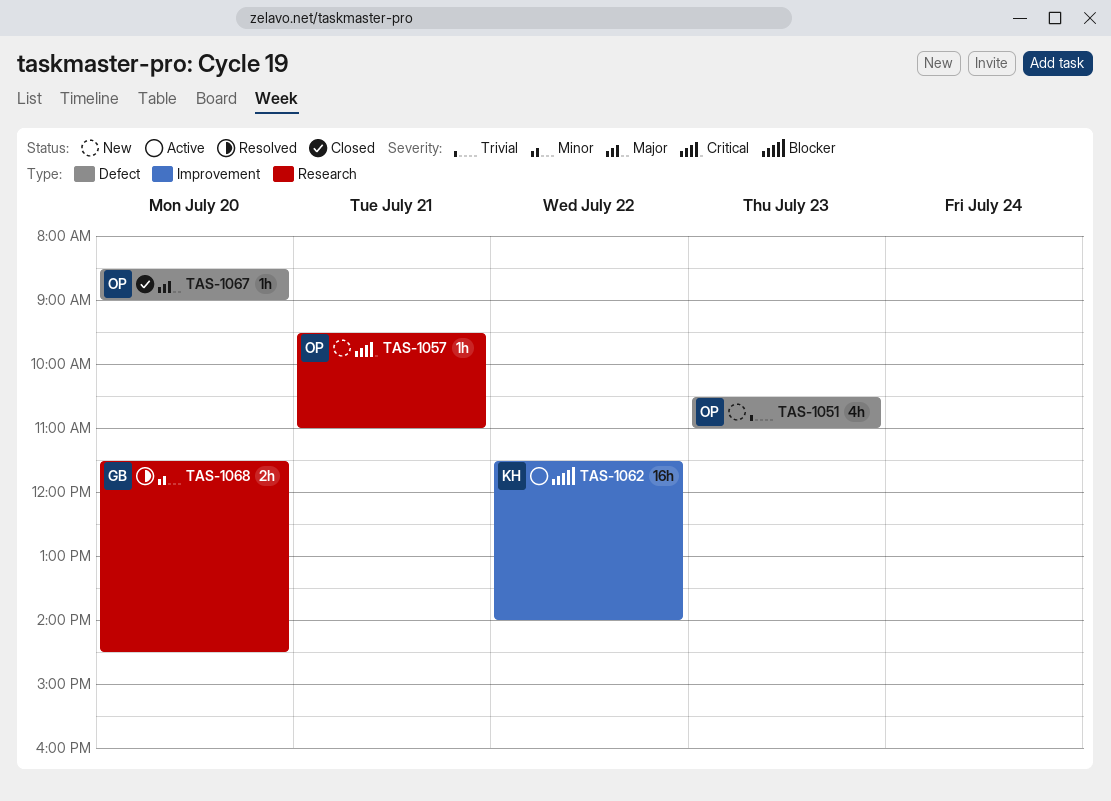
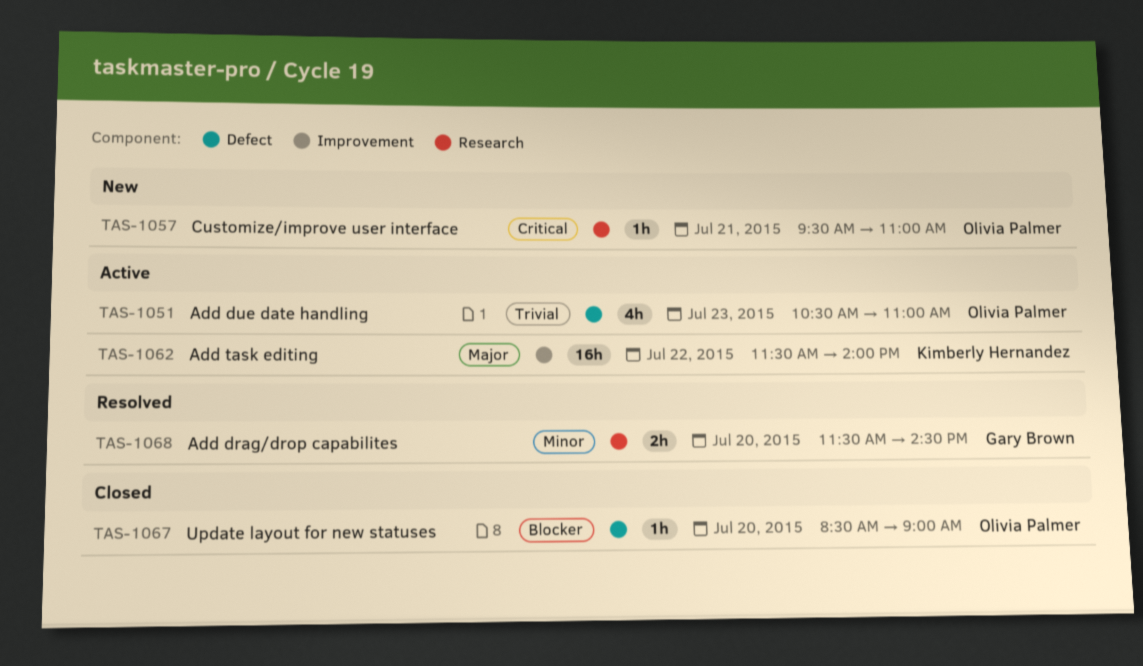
TAS-1051, status: New -> Active
TAS-1062, priority: Blocker -> Major
TAS-1067, priority: Major -> Blocker

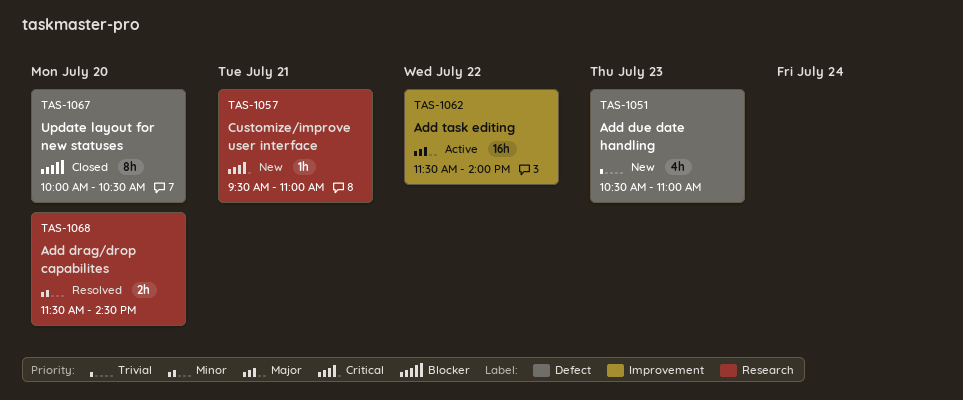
TAS-1051, status: Active -> New
TAS-1067, estimate: 1h -> 8h
TAS-1067, begins: 08:30 -> 10:00
TAS-1067, ends: 09:00 -> 10:30

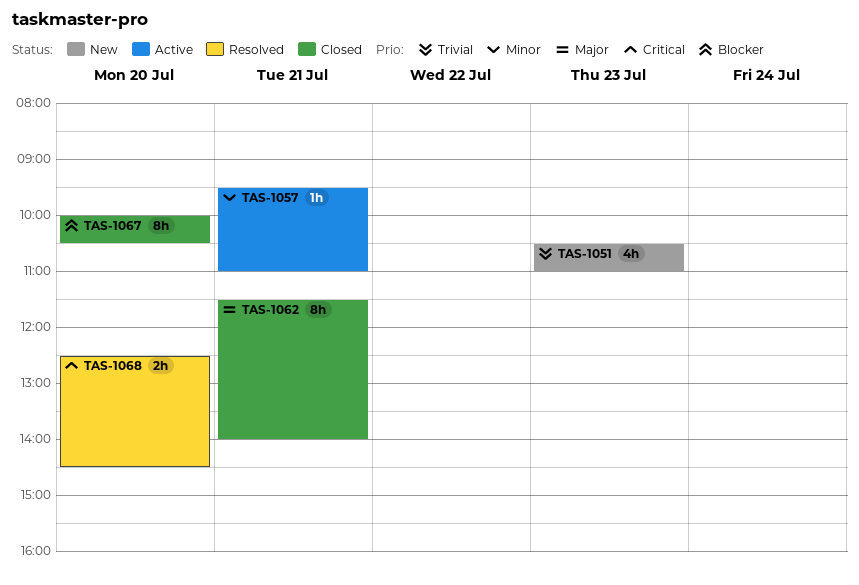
TAS-1057, status: New -> Active
TAS-1057, priority: Critical -> Minor
TAS-1062, status: Active -> Closed
TAS-1062, estimate: 16h -> 8h
TAS-1062, day: Jul 22 -> Jul 21
TAS-1068, priority: Minor -> Critical
TAS-1068, begins: 11:30 -> 12:30

